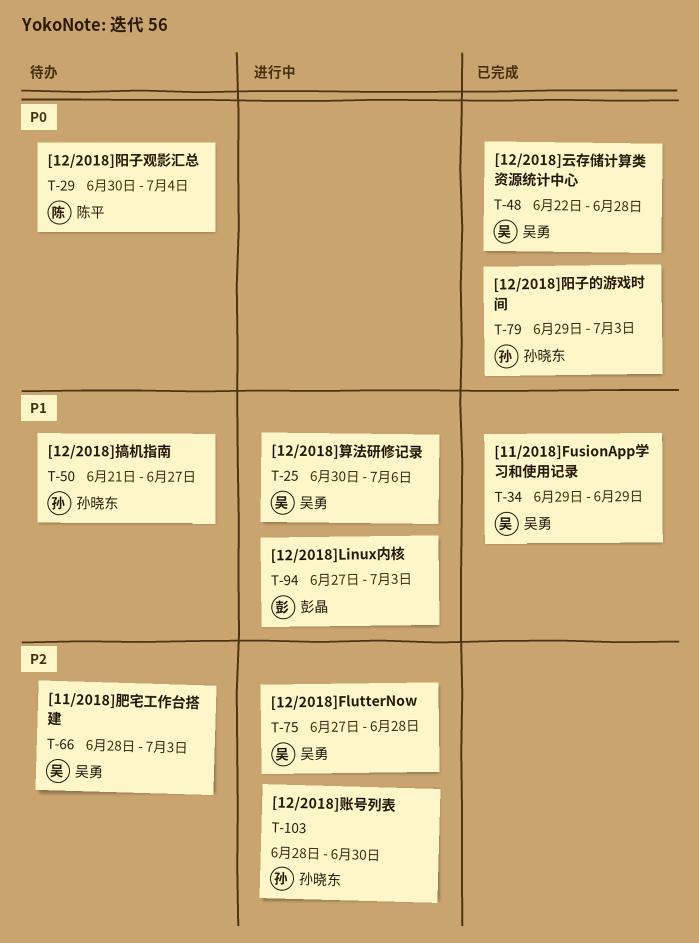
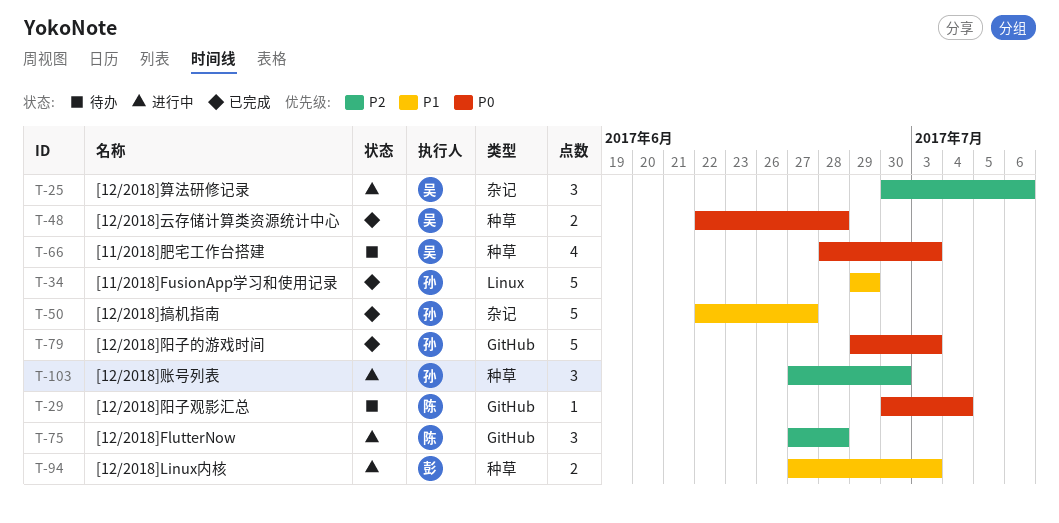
T-25, priority: P1 -> P2
T-34, owner: 吴勇 -> 孙晓东
T-50, status: 待办 -> 已完成
T-50, start: Jun 21 -> Jun 22
T-66, priority: P2 -> P0
T-75, owner: 吴勇 -> 陈平
T-103, start: Jun 28 -> Jun 27

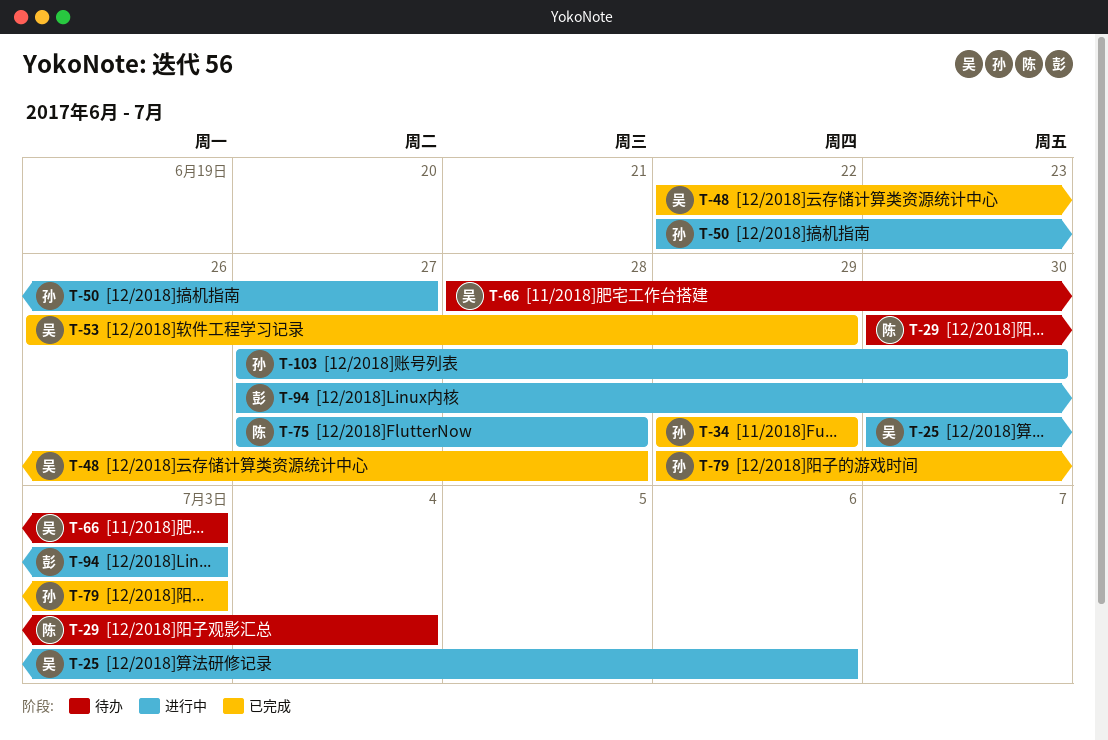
T-50, status: 已完成 -> 进行中
T-53: none -> present

